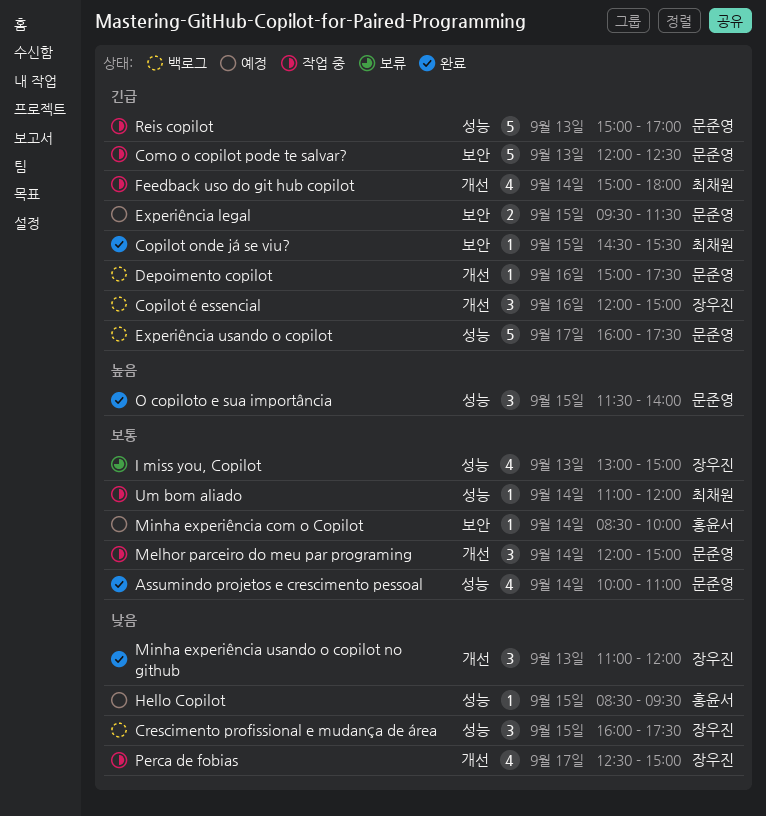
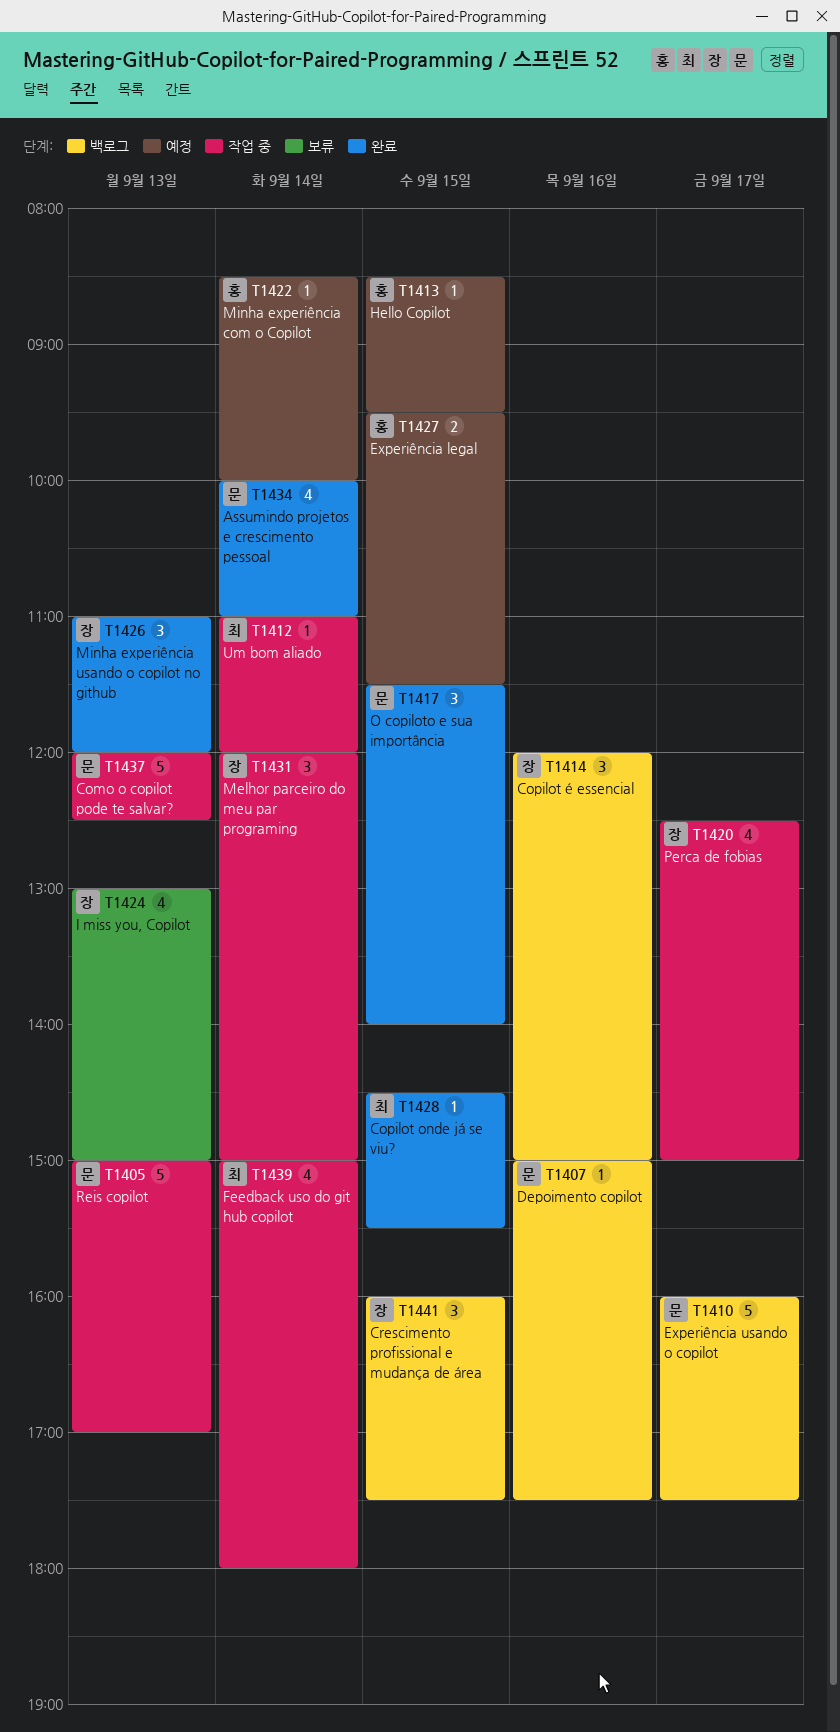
Experiência legal, owner: 문준영 -> 홍윤서
Melhor parceiro do meu par programing, owner: 문준영 -> 장우진

